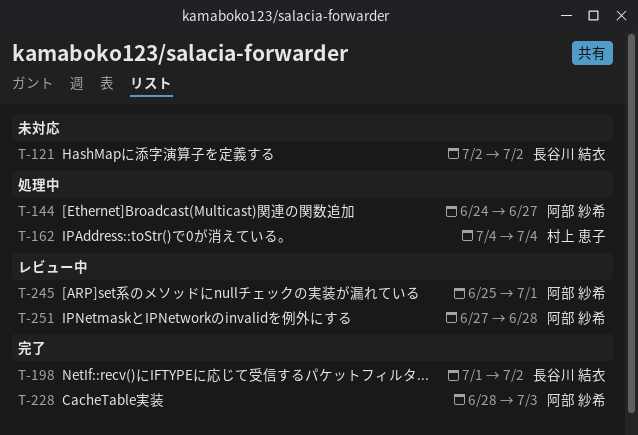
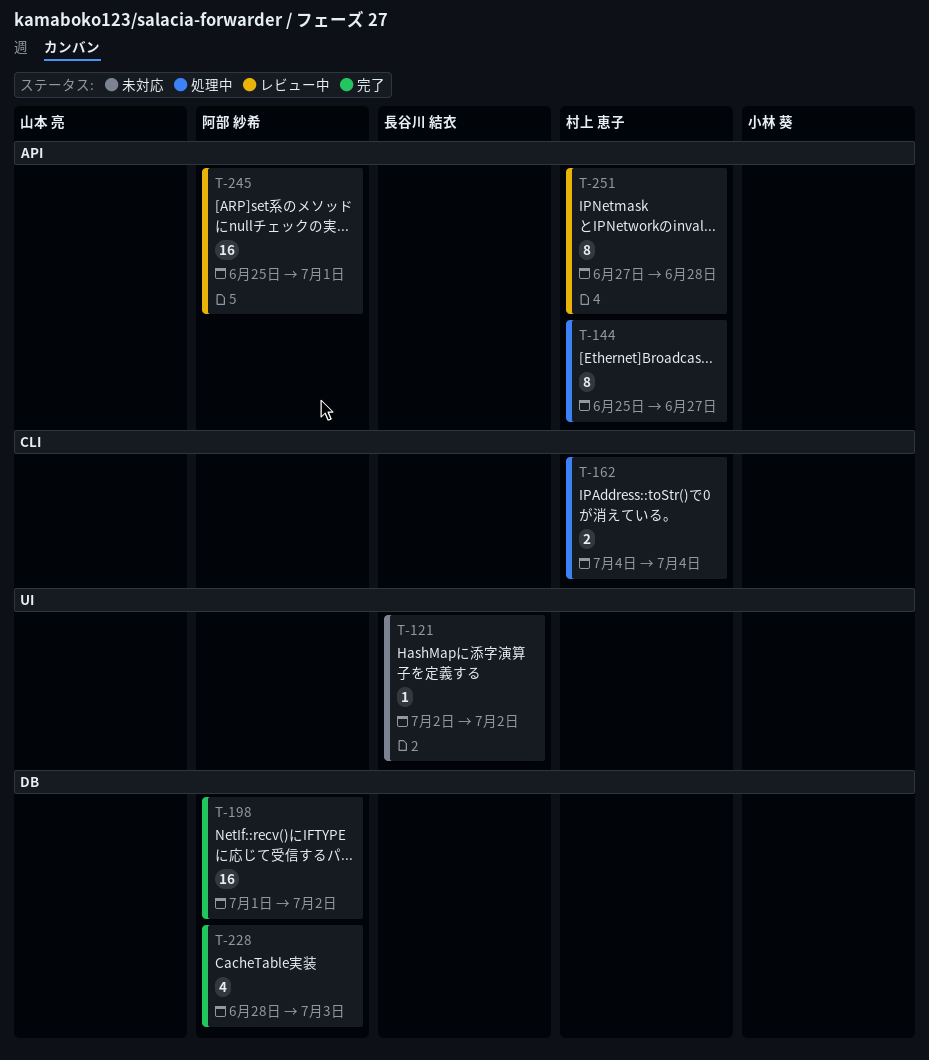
T-144, owner: 阿部 紗希 -> 村上 恵子
T-144, start: Jun 24 -> Jun 25
T-198, owner: 長谷川 結衣 -> 阿部 紗希
T-251, owner: 阿部 紗希 -> 村上 恵子

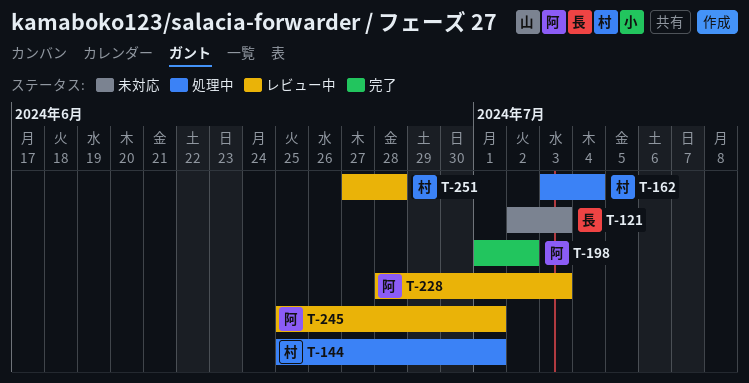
T-121, due: Jul 2 -> Jul 3
T-144, due: Jun 27 -> Jul 1
T-162, start: Jul 4 -> Jul 3
T-228, status: 完了 -> レビュー中

